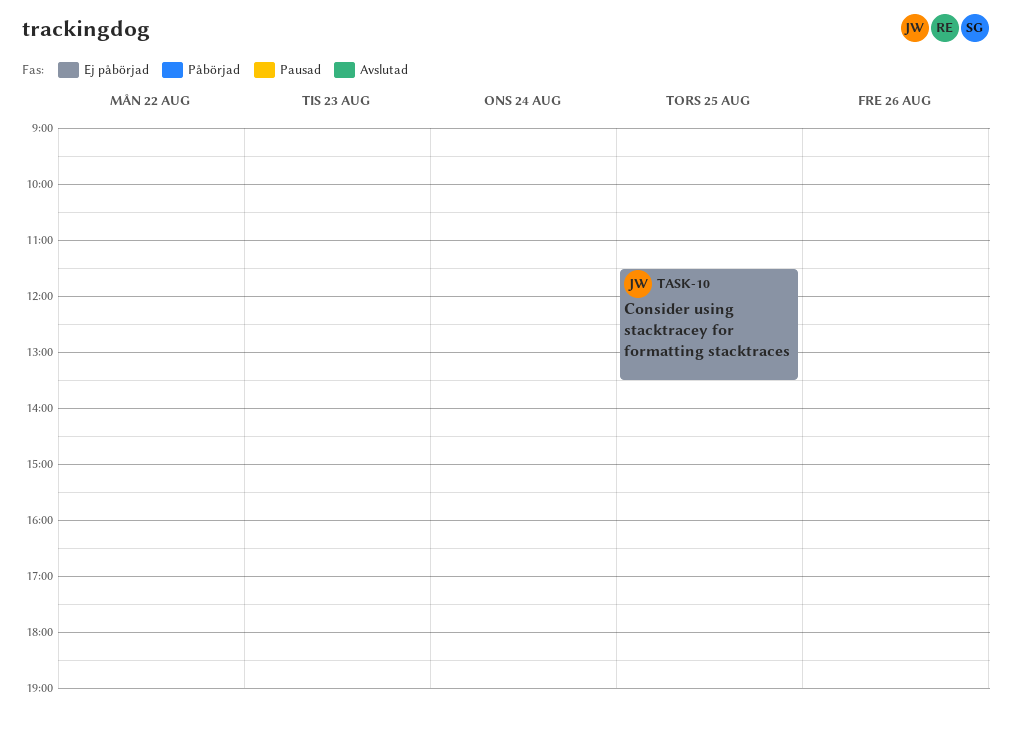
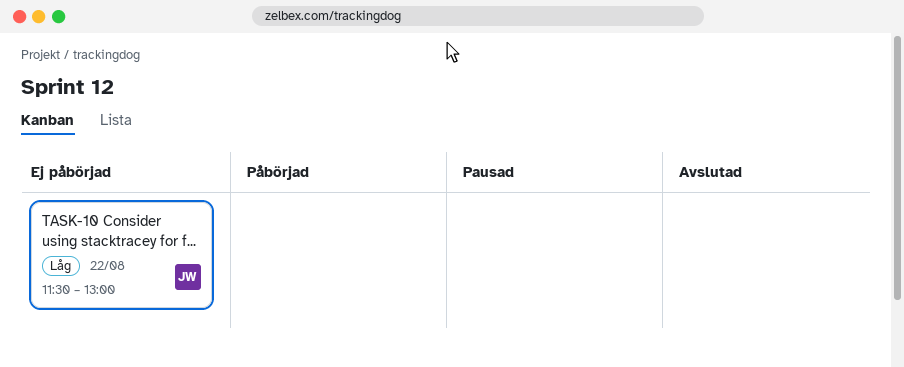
TASK-10, day: Aug 25 -> Aug 22
TASK-10, ends: 13:30 -> 13:00

